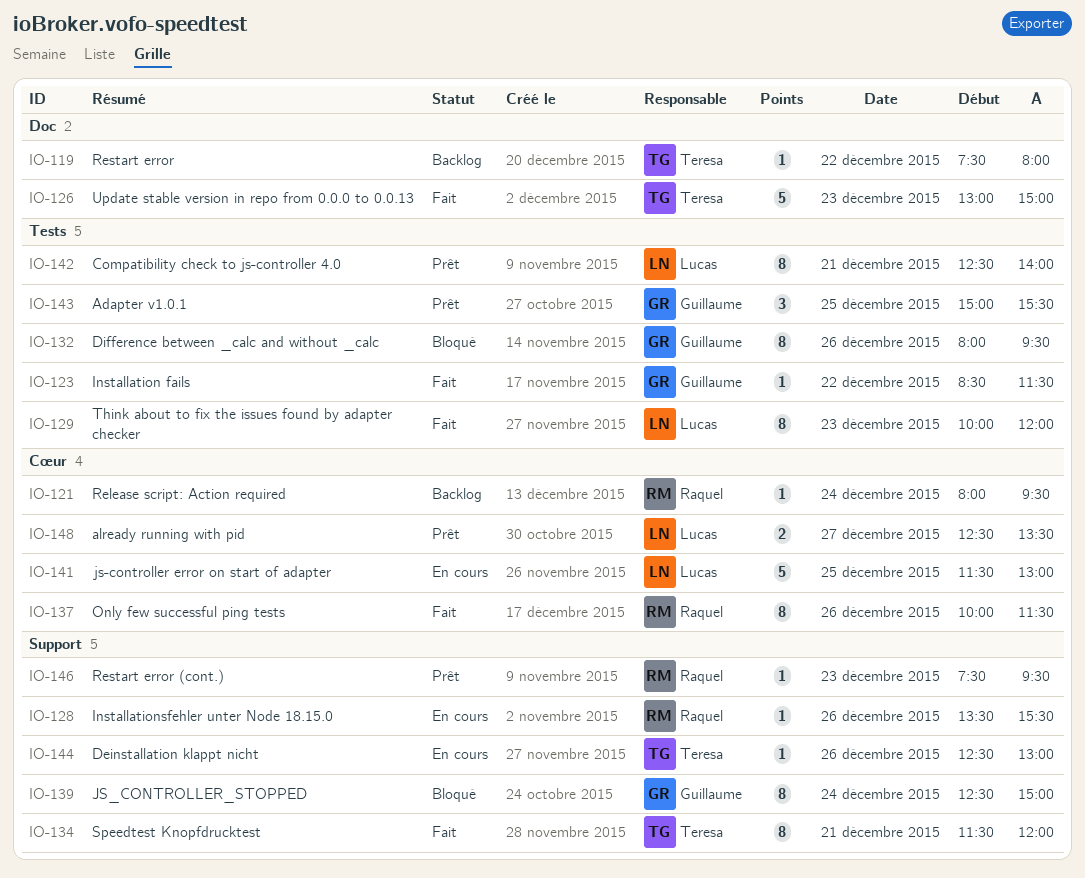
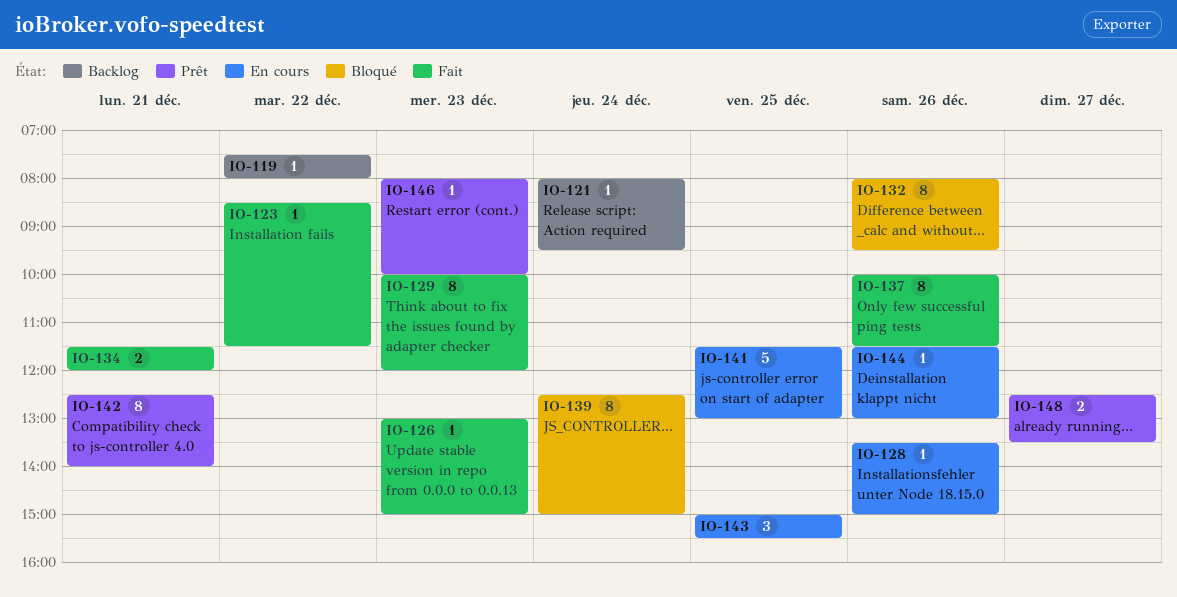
IO-126, estimate: 5 -> 1
IO-128, ends: 15:30 -> 15:00
IO-134, estimate: 8 -> 2
IO-143, status: Prêt -> En cours
IO-144, begins: 12:30 -> 11:30
IO-146, begins: 07:30 -> 08:00
IO-146, ends: 09:30 -> 10:00

